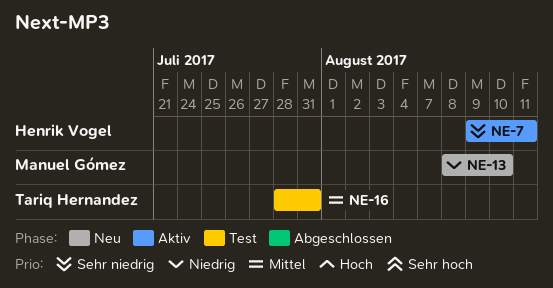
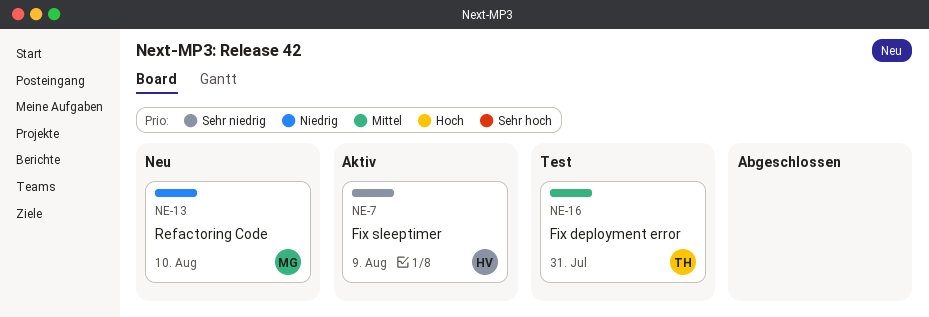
NE-7, due: Aug 11 -> Aug 9

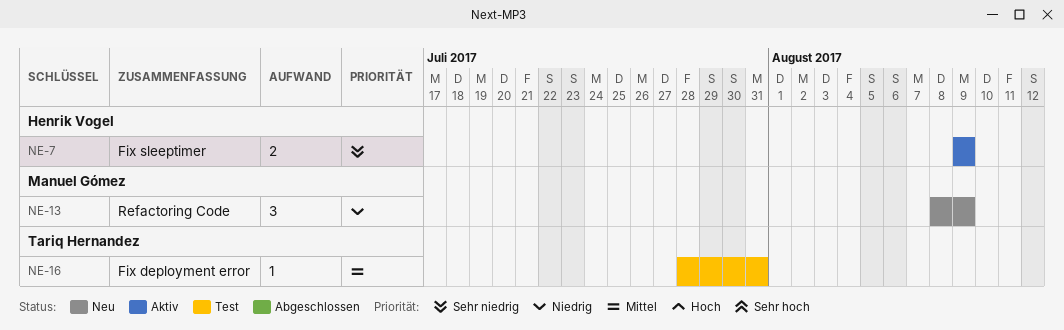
NE-13, due: Aug 10 -> Aug 9

